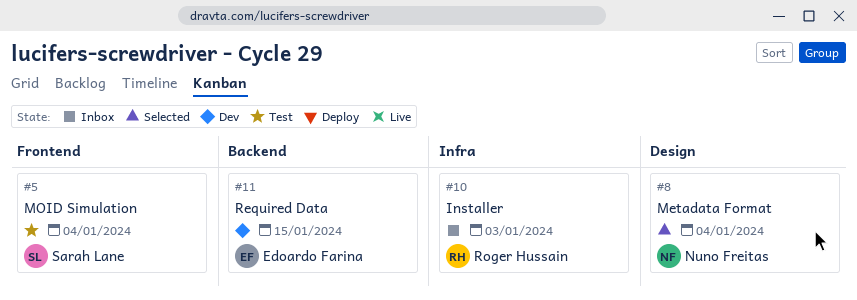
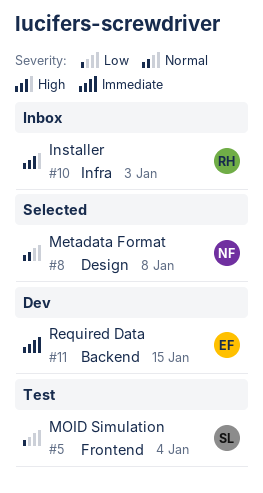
#8, due: Jan 4 -> Jan 8

